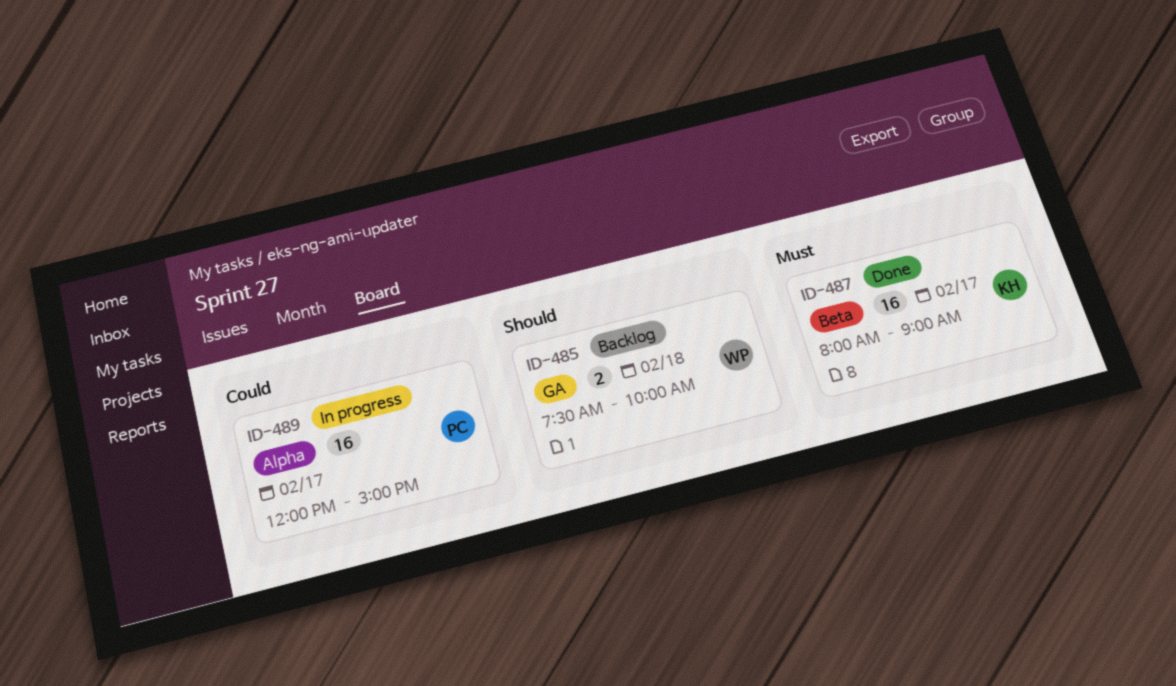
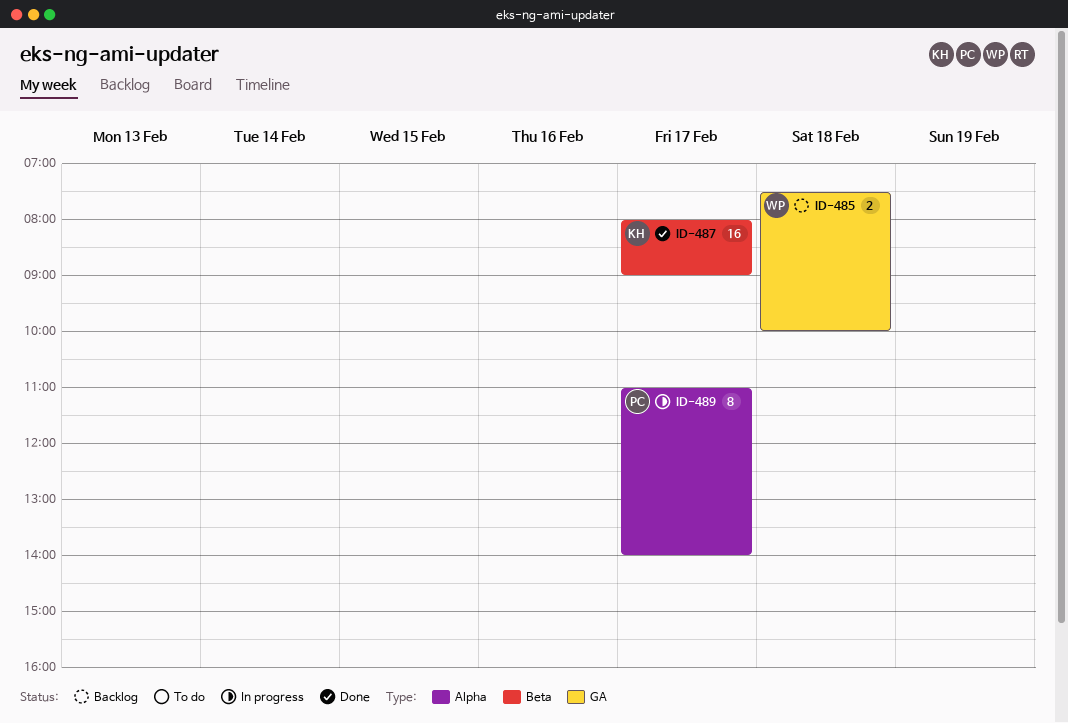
ID-489, estimate: 16 -> 8
ID-489, begins: 12:00 -> 11:00
ID-489, ends: 15:00 -> 14:00

